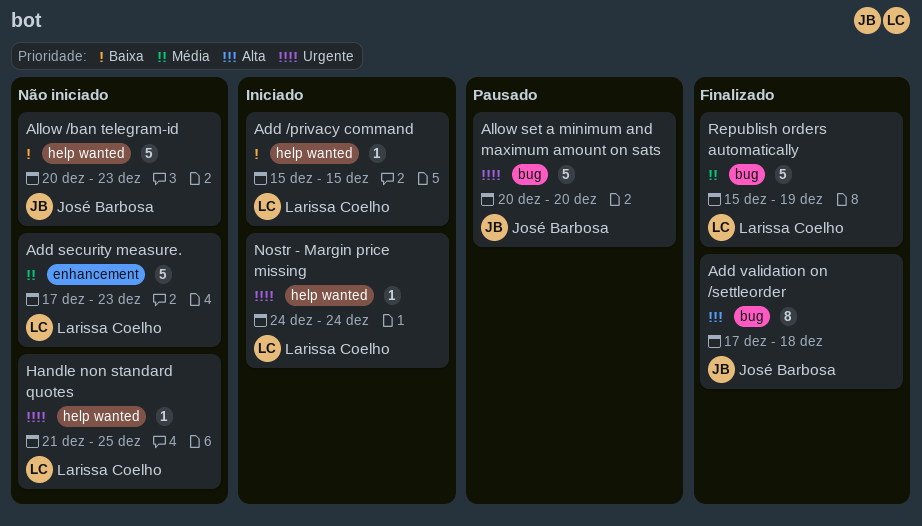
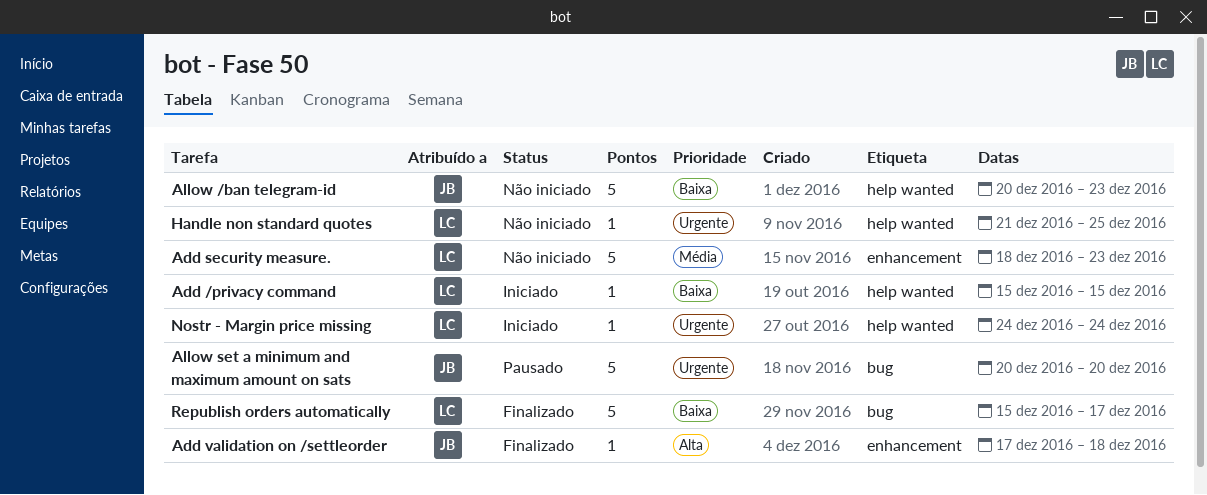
Add security measure., start: Dec 17 -> Dec 18
Add validation on /settleorder, label: bug -> enhancement
Add validation on /settleorder, estimate: 8 -> 1
Republish orders automatically, priority: Média -> Baixa
Republish orders automatically, due: Dec 19 -> Dec 17

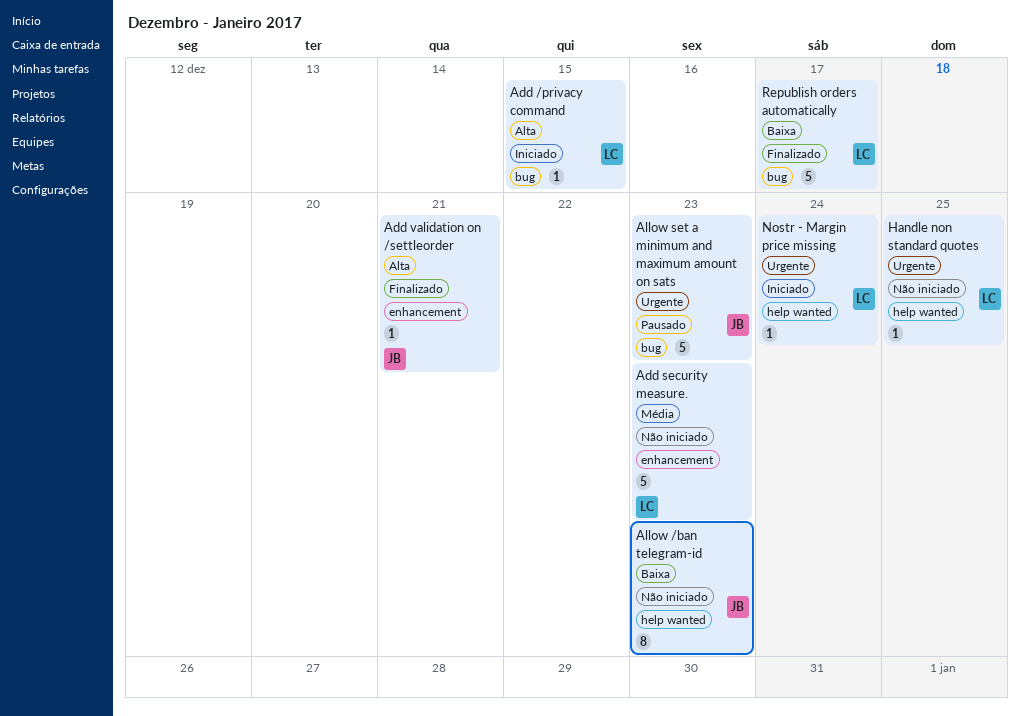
Add /privacy command, priority: Baixa -> Alta
Add /privacy command, label: help wanted -> bug
Add validation on /settleorder, due: Dec 18 -> Dec 21
Allow /ban telegram-id, estimate: 5 -> 8
Allow set a minimum and maximum amount on sats, due: Dec 20 -> Dec 23

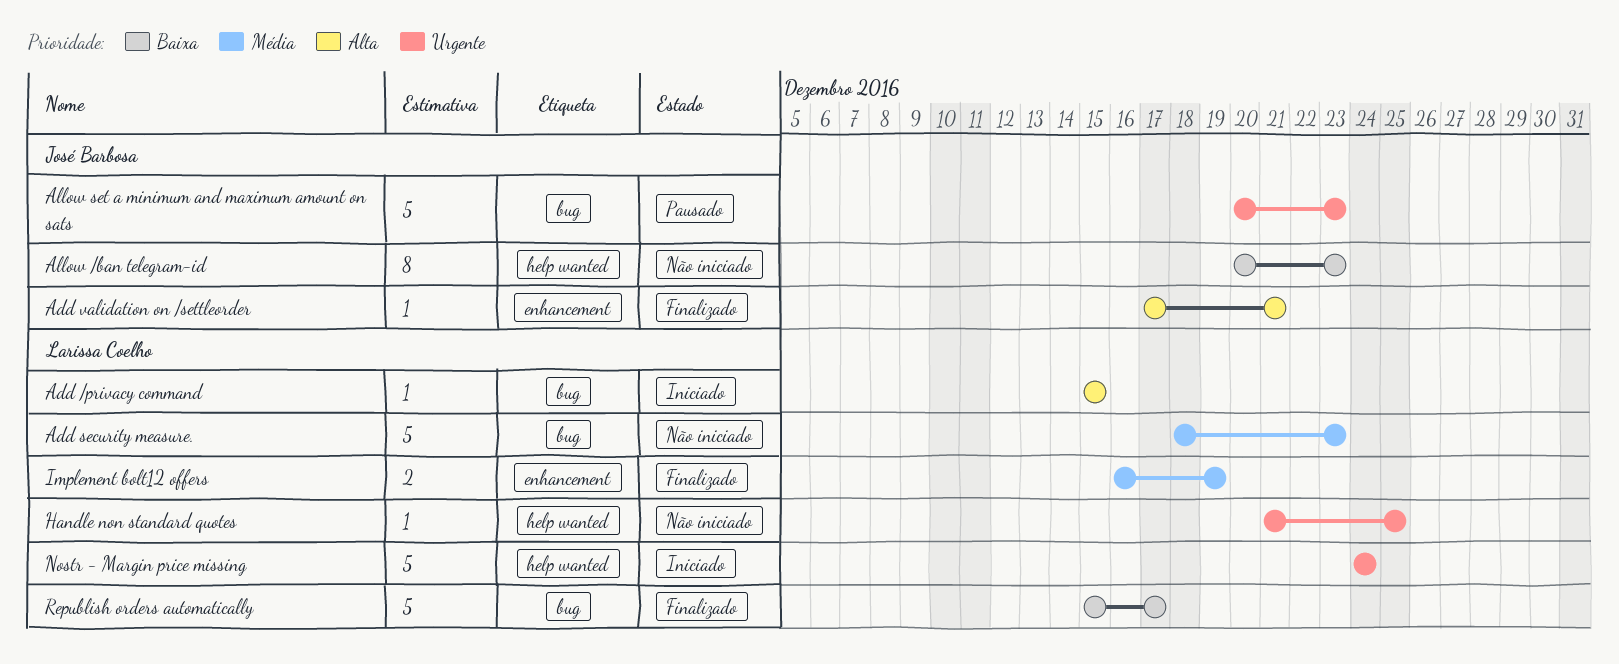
Add security measure., label: enhancement -> bug
Implement bolt12 offers: none -> present
Nostr - Margin price missing, estimate: 1 -> 5

